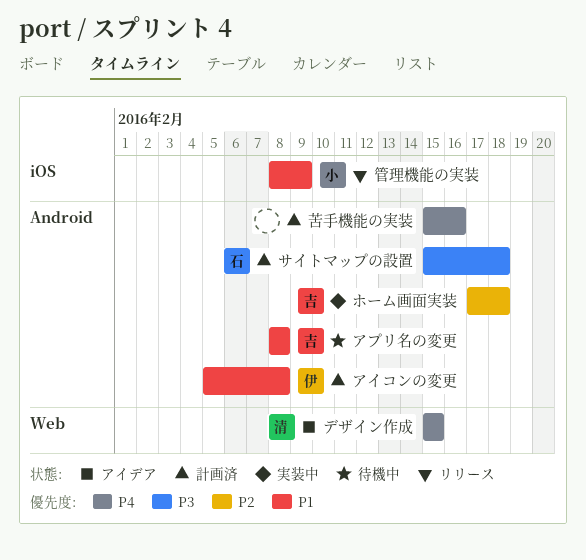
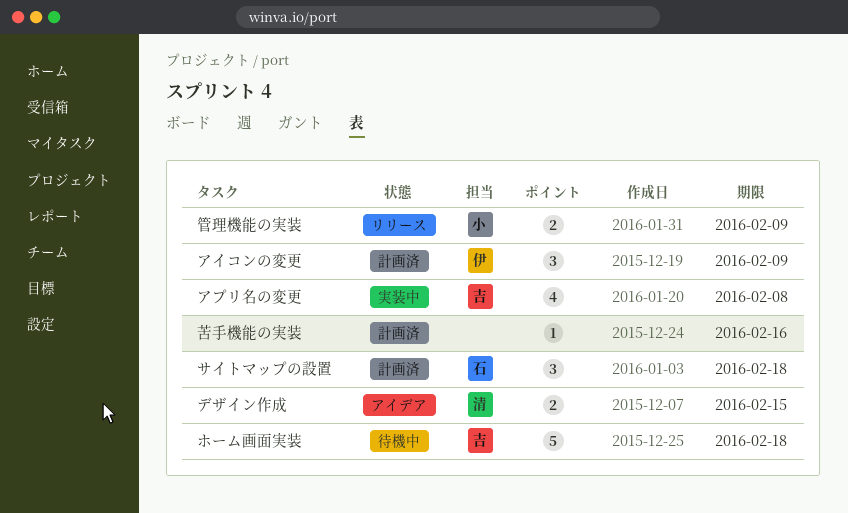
アイコンの変更, due: Feb 8 -> Feb 9
アプリ名の変更, status: 待機中 -> 実装中
ホーム画面実装, status: 実装中 -> 待機中

